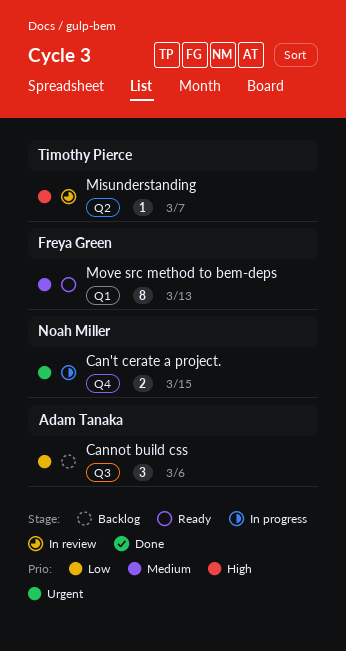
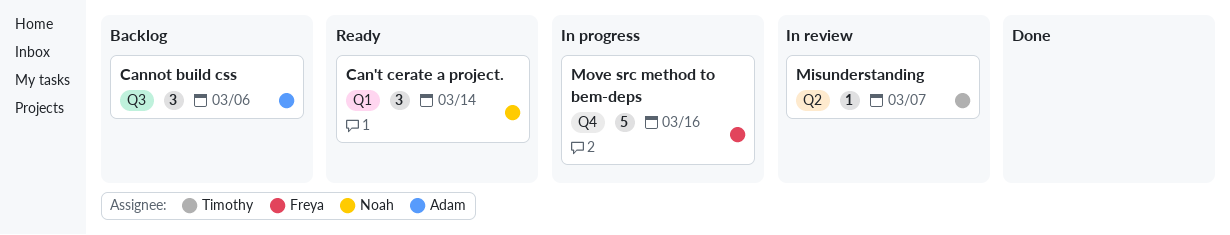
Can't cerate a project., status: In progress -> Ready
Can't cerate a project., label: Q4 -> Q1
Can't cerate a project., estimate: 2 -> 3
Can't cerate a project., due: Mar 15 -> Mar 14
Move src method to bem-deps, status: Ready -> In progress
Move src method to bem-deps, label: Q1 -> Q4
Move src method to bem-deps, estimate: 8 -> 5
Move src method to bem-deps, due: Mar 13 -> Mar 16

